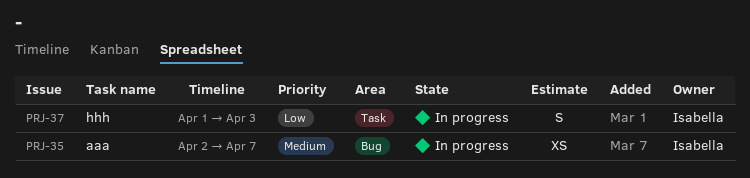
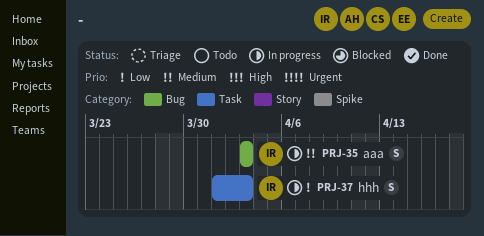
PRJ-35, estimate: XS -> S
PRJ-35, start: Apr 2 -> Apr 3
PRJ-35, due: Apr 7 -> Apr 3

